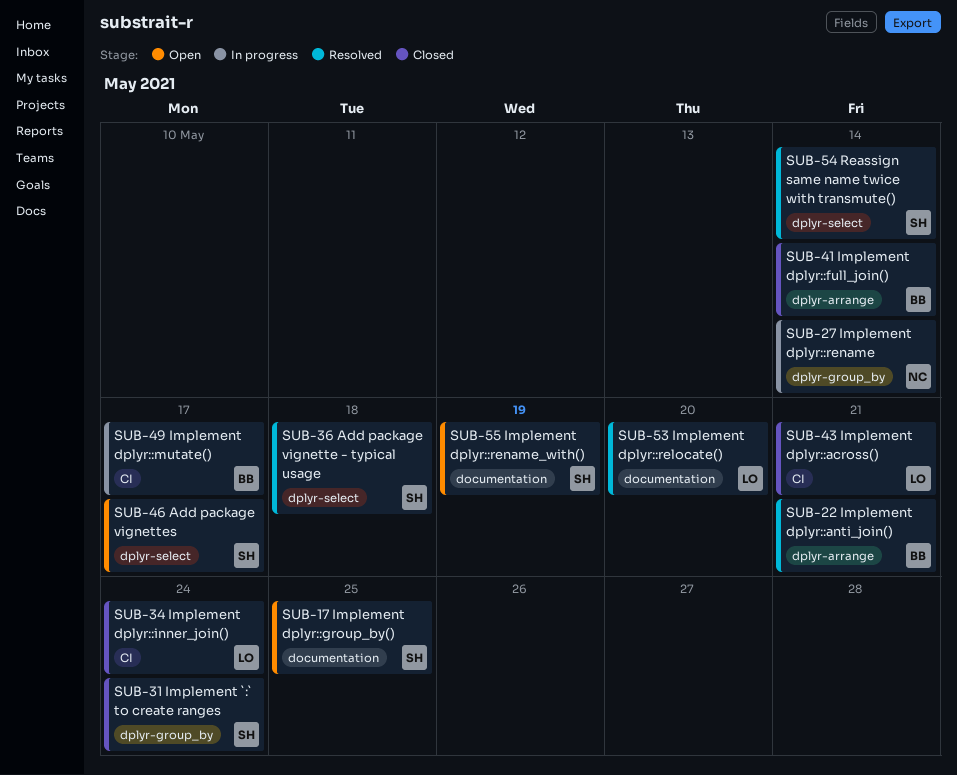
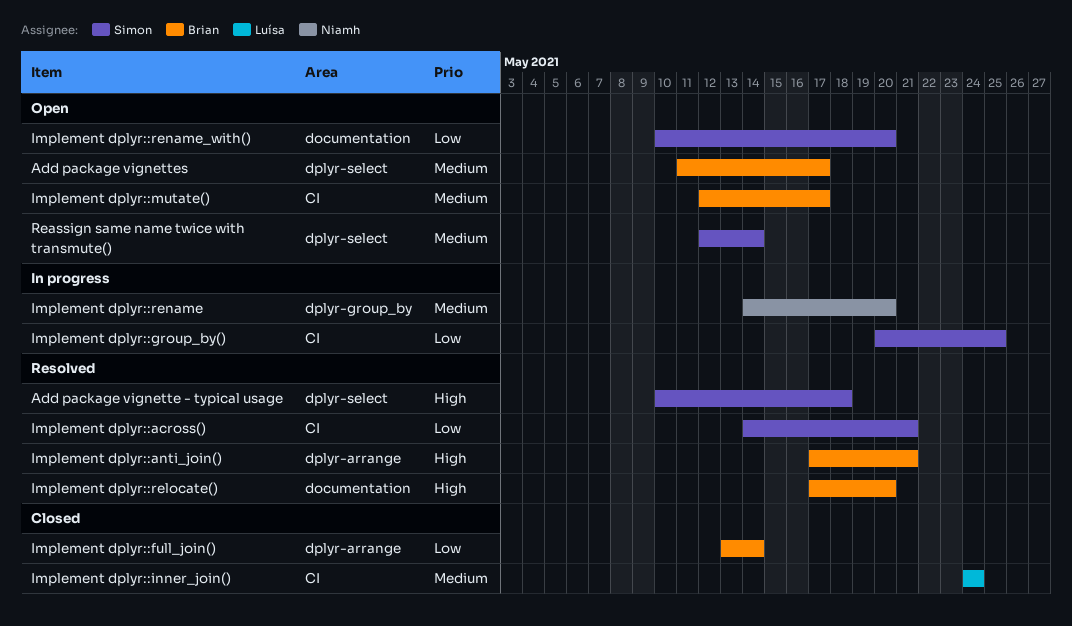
Add package vignettes, owner: Simon -> Brian
Implement `:` to create ranges: present -> none
Implement dplyr::across(), status: Closed -> Resolved
Implement dplyr::across(), owner: Luísa -> Simon
Implement dplyr::group_by(), status: Open -> In progress
Implement dplyr::group_by(), label: documentation -> CI
Implement dplyr::mutate(), status: In progress -> Open
Implement dplyr::relocate(), owner: Luísa -> Brian
Implement dplyr::rename, due: May 14 -> May 20
Implement dplyr::rename_with(), due: May 19 -> May 20
Reassign same name twice with transmute(), status: Resolved -> Open

